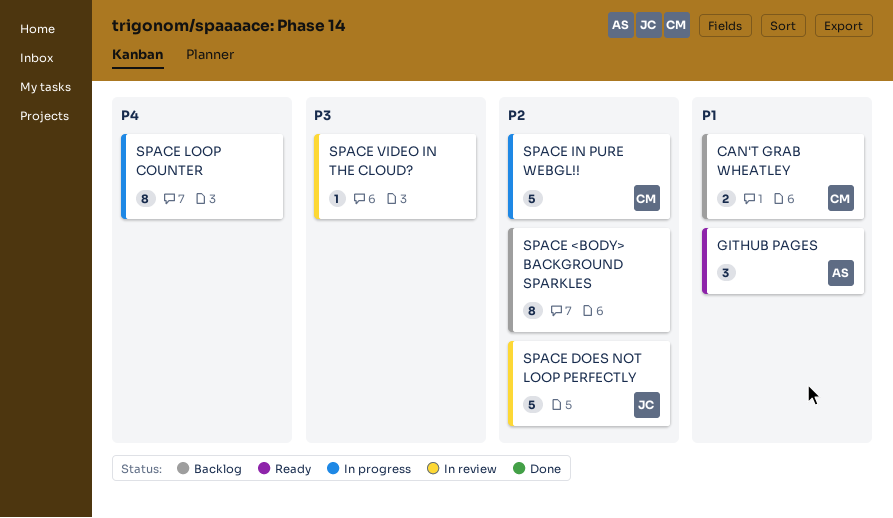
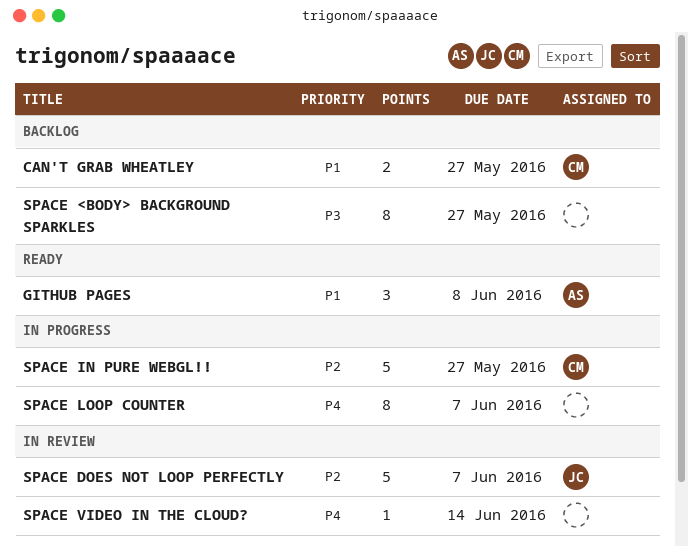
SPACE <BODY> BACKGROUND SPARKLES, priority: P2 -> P3
SPACE VIDEO IN THE CLOUD?, priority: P3 -> P4

